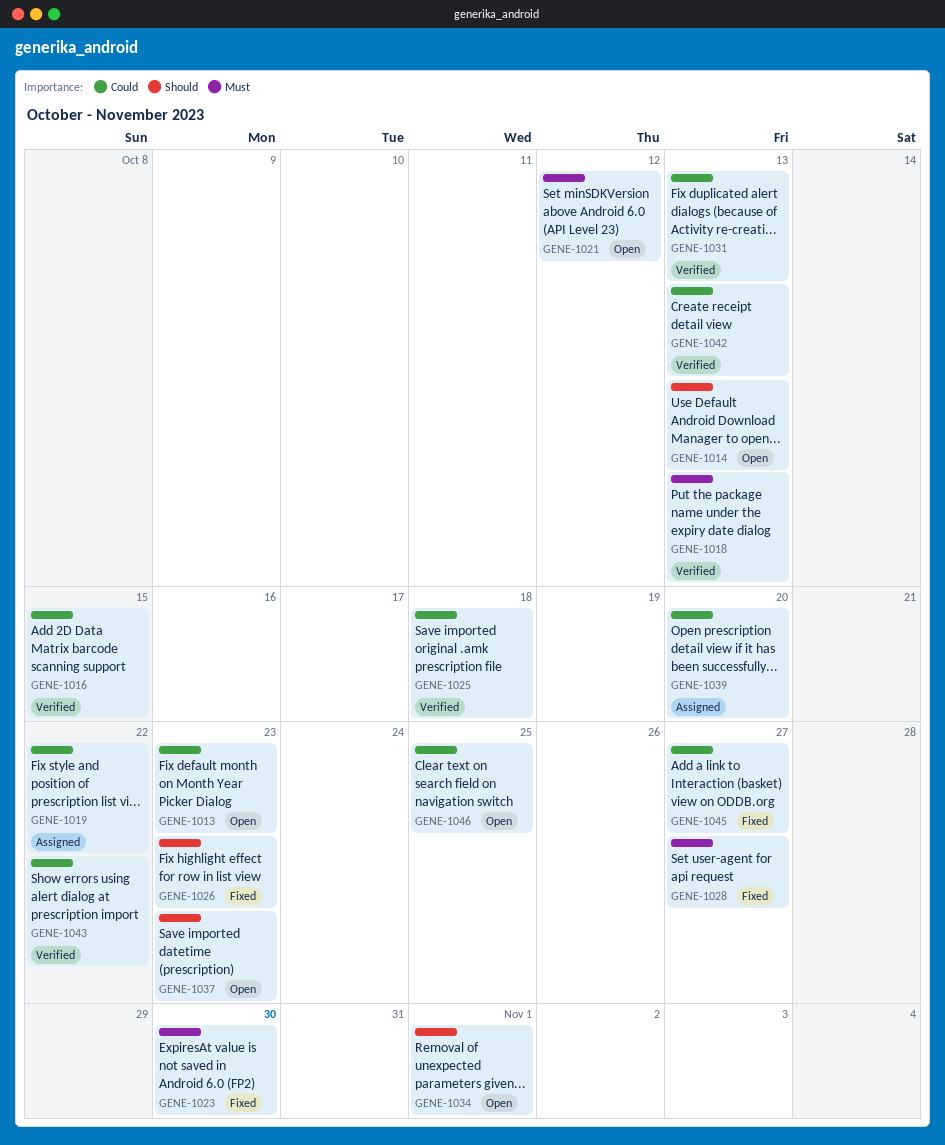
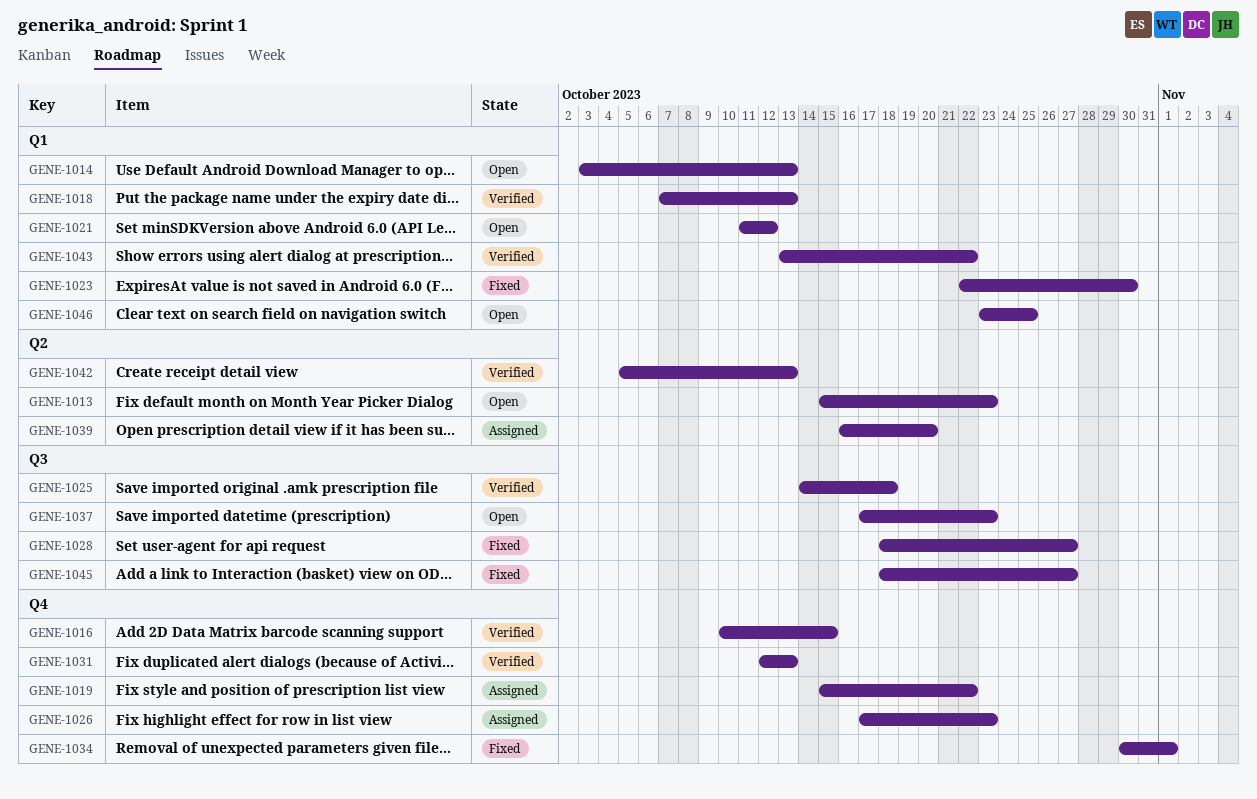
GENE-1026, status: Fixed -> Assigned
GENE-1034, status: Open -> Fixed

